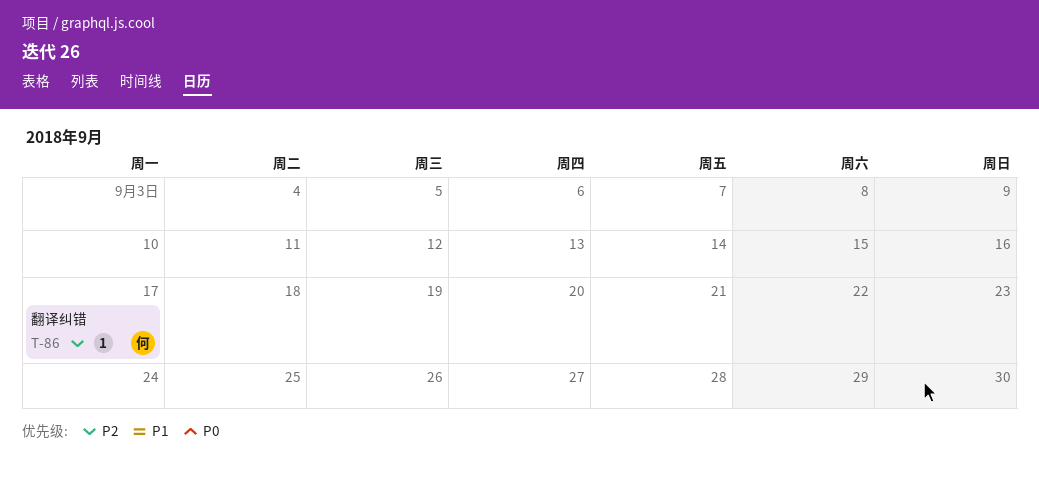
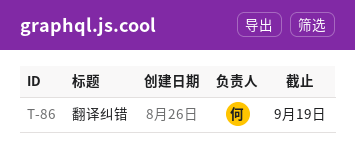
T-86, due: Sep 17 -> Sep 19

